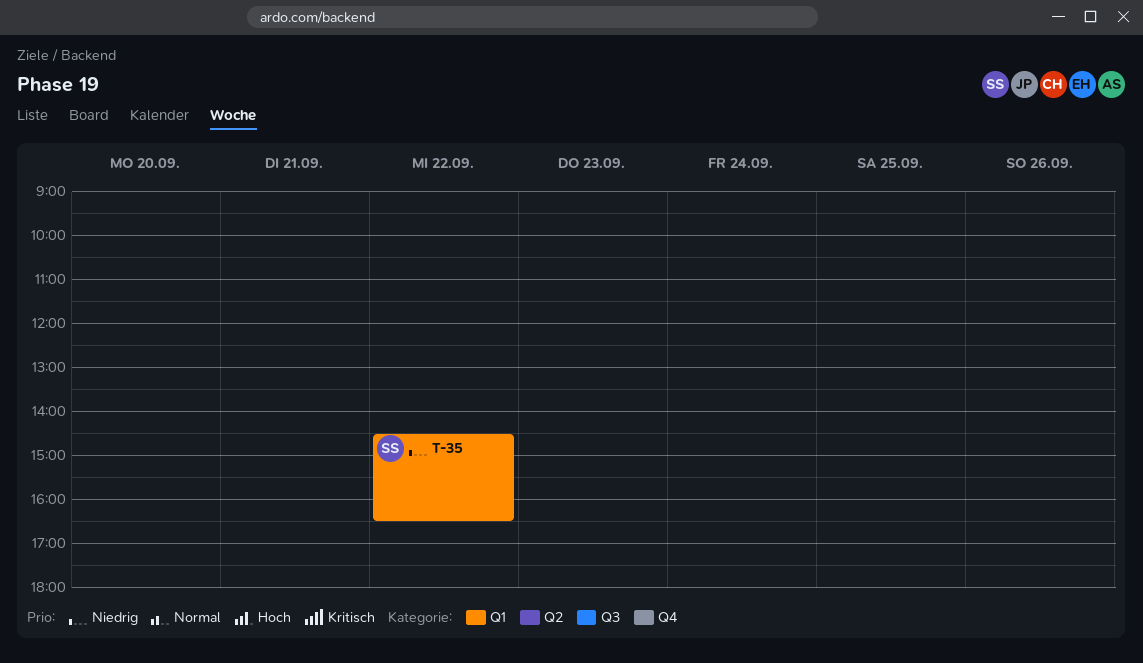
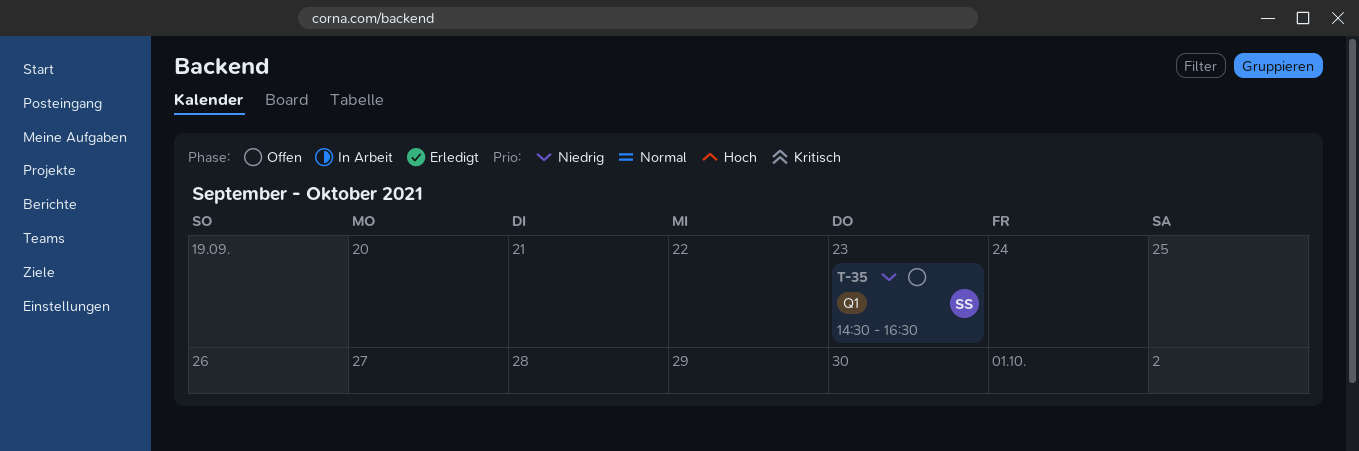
T-35, day: Sep 22 -> Sep 23

